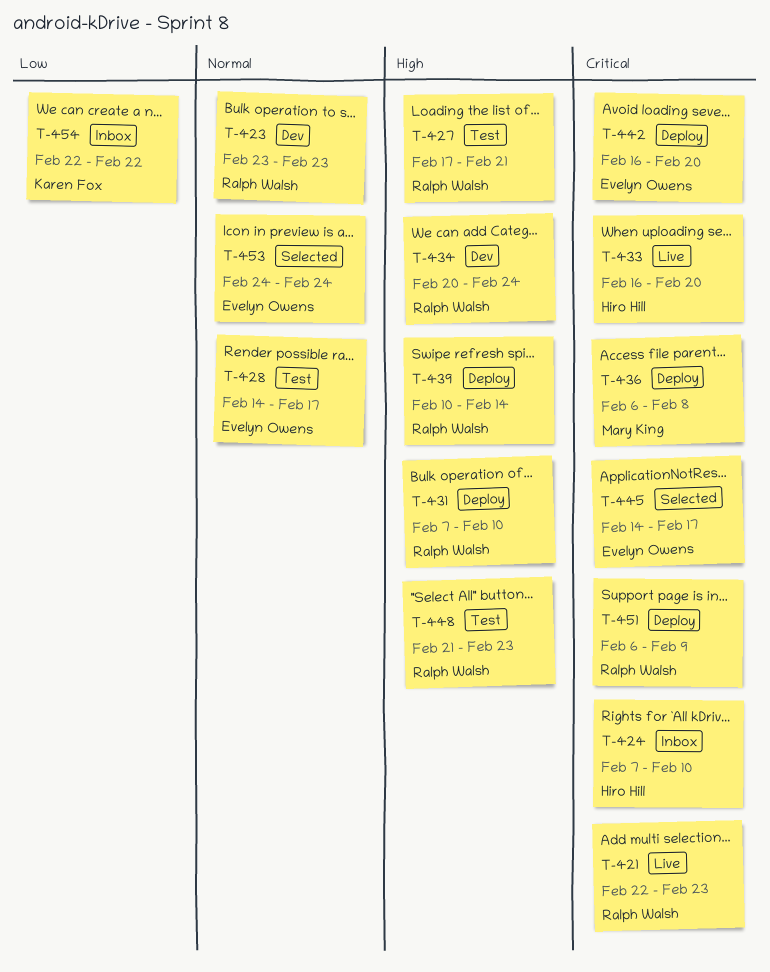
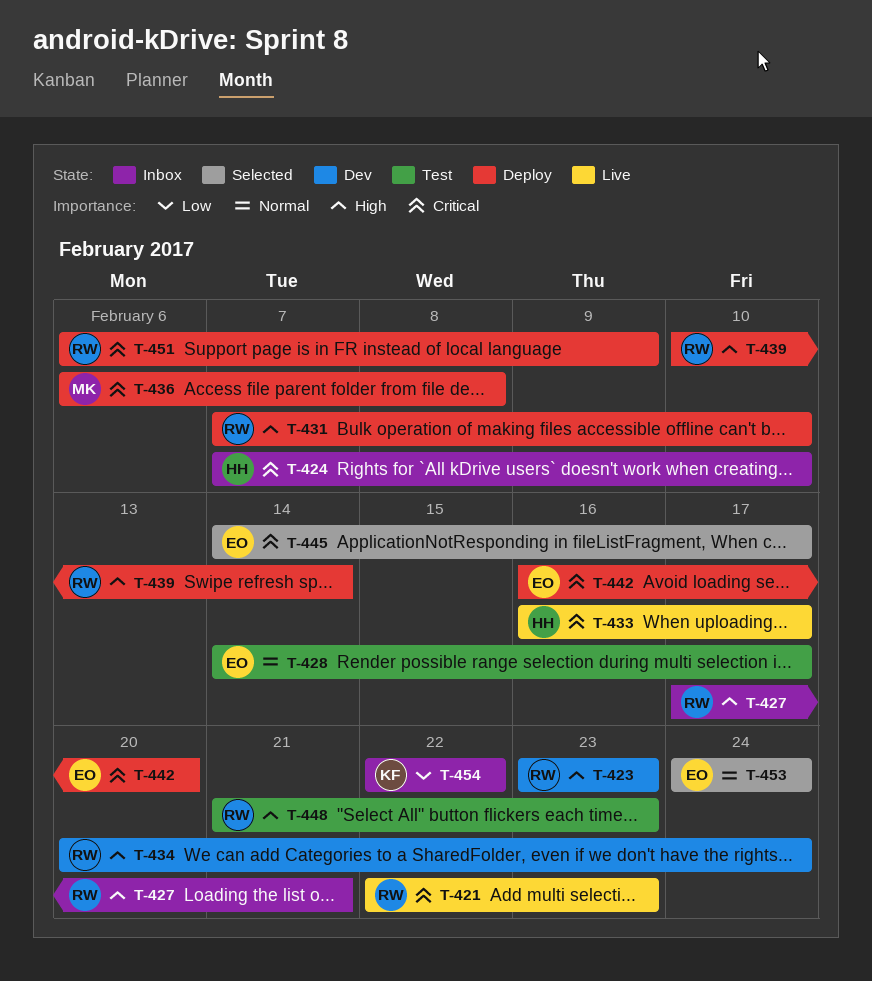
T-423, priority: Normal -> High
T-427, status: Test -> Inbox
T-433, due: Feb 20 -> Feb 17

